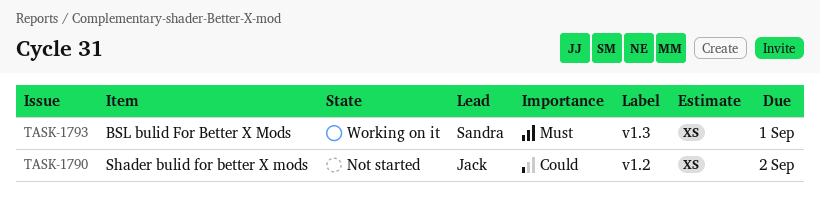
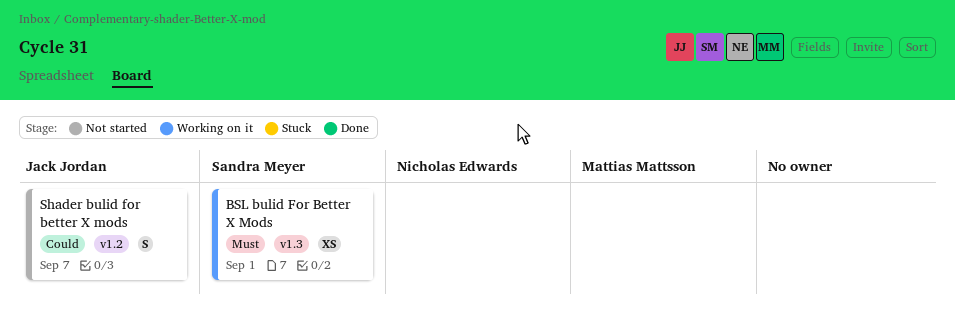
Shader bulid for better X mods, estimate: XS -> S
Shader bulid for better X mods, due: Sep 2 -> Sep 7

